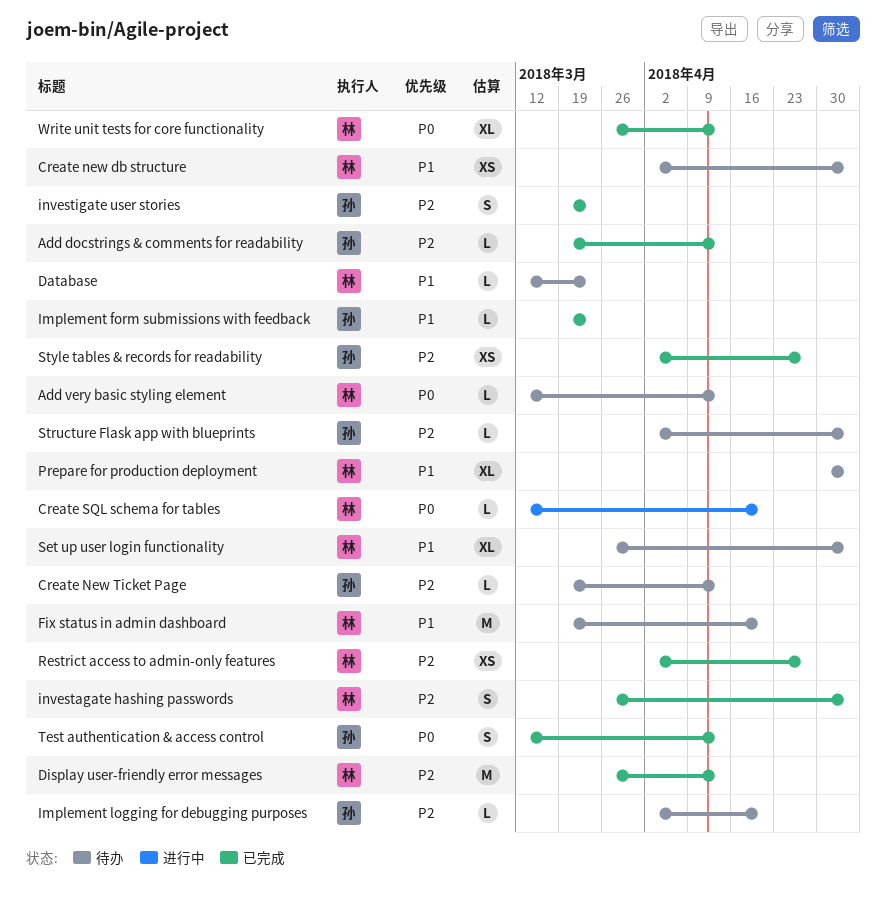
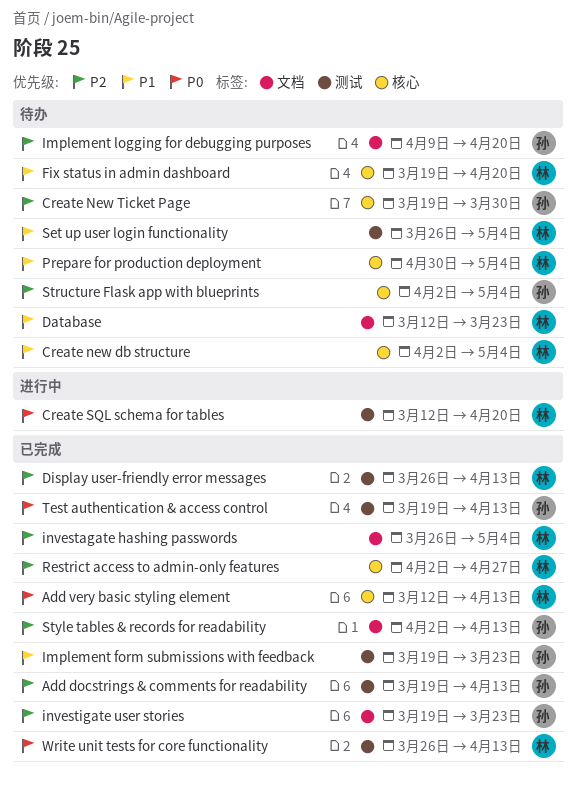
Add very basic styling element, status: 待办 -> 已完成
Create New Ticket Page, due: Apr 13 -> Mar 30
Implement logging for debugging purposes, start: Apr 2 -> Apr 9
Style tables & records for readability, due: Apr 27 -> Apr 13
Test authentication & access control, start: Mar 12 -> Mar 19

